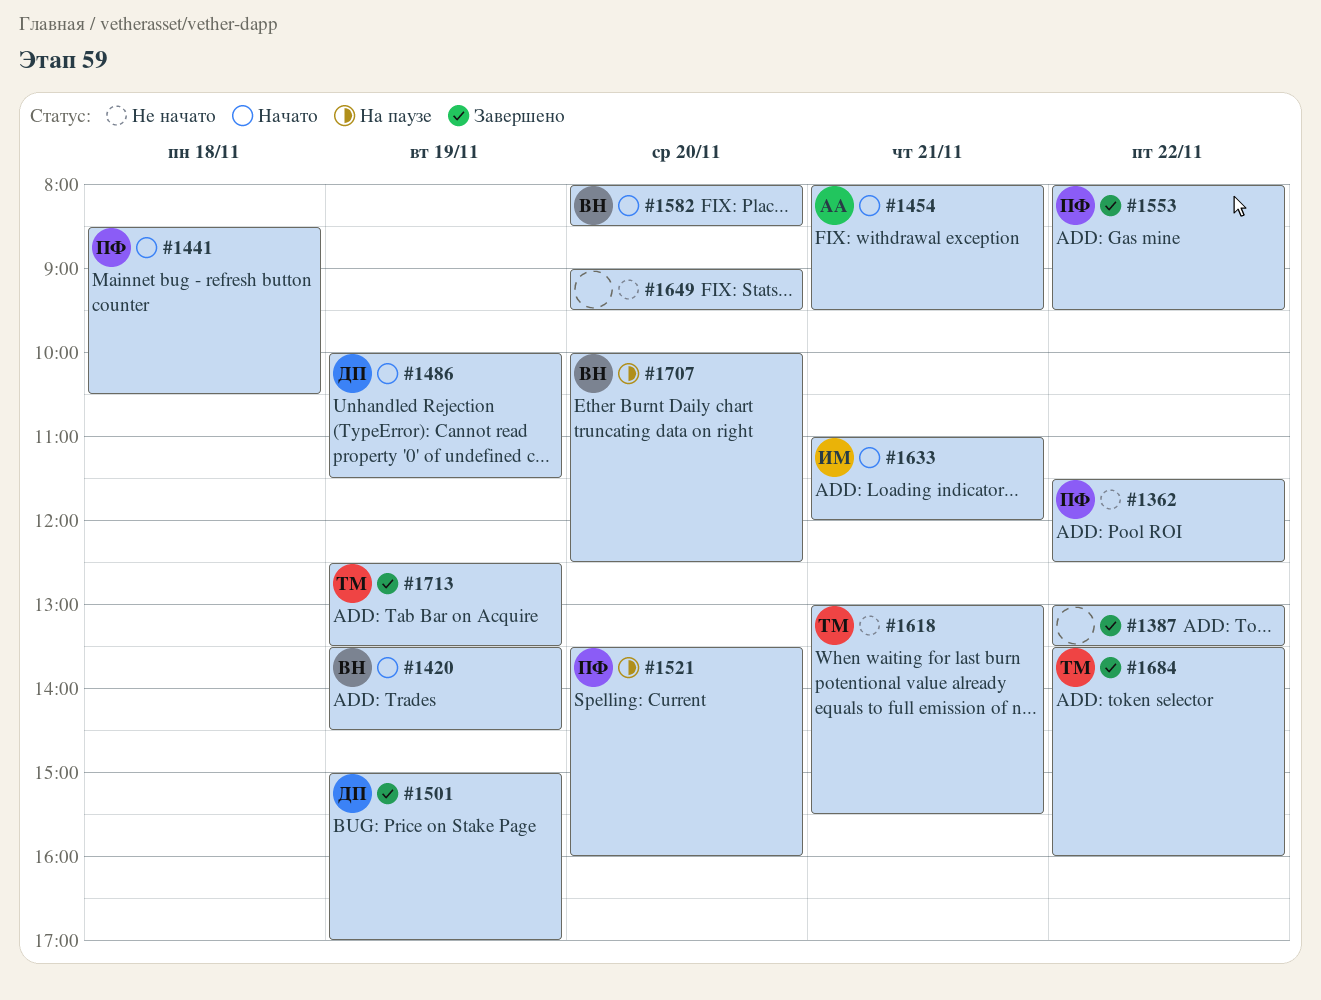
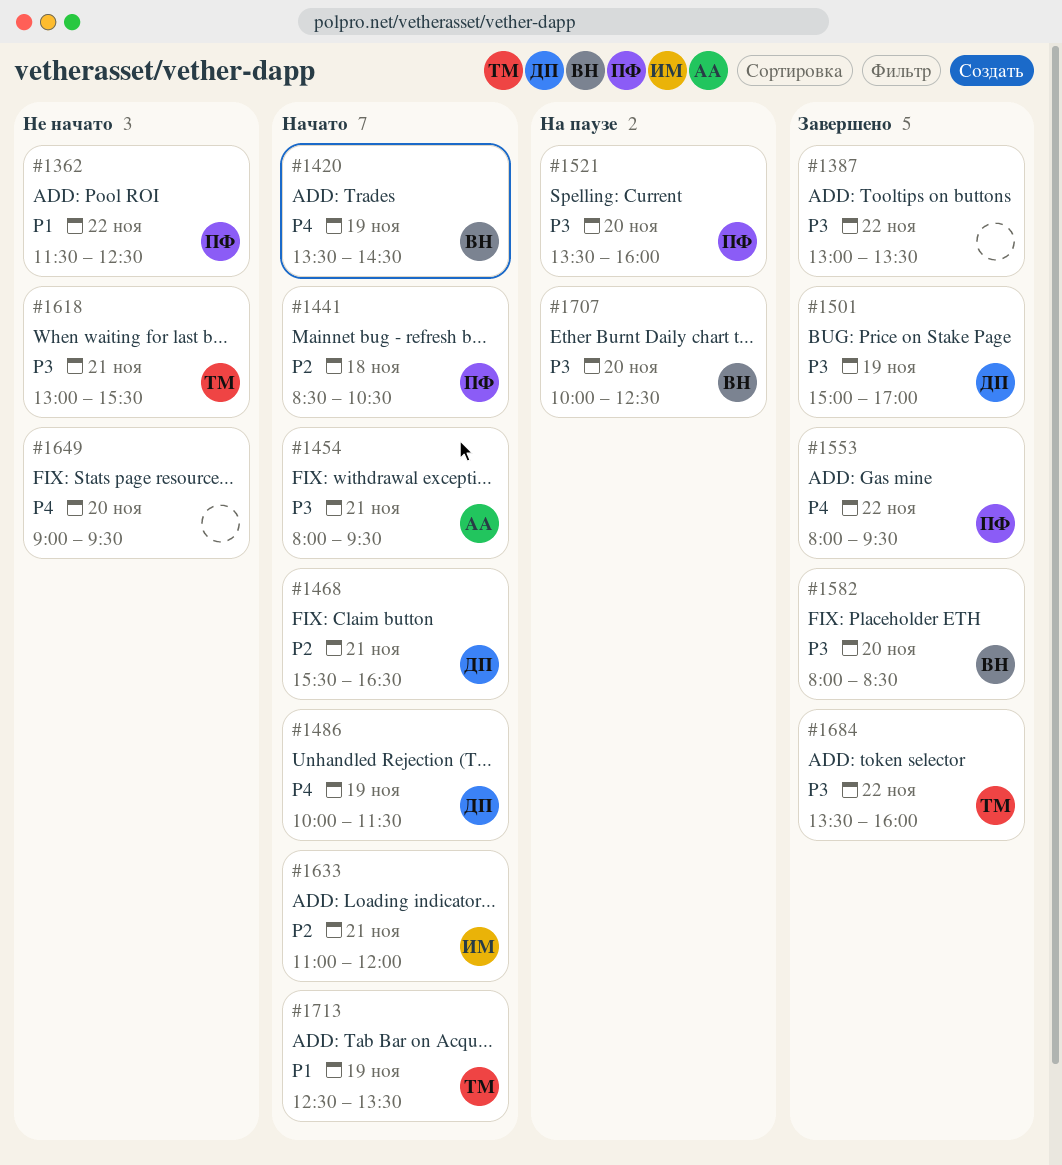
#1468: none -> present
#1582, status: Начато -> Завершено
#1713, status: Завершено -> Начато

